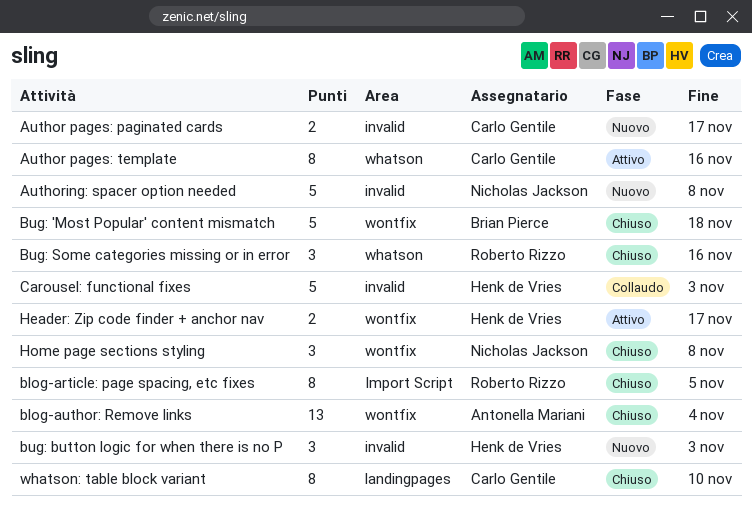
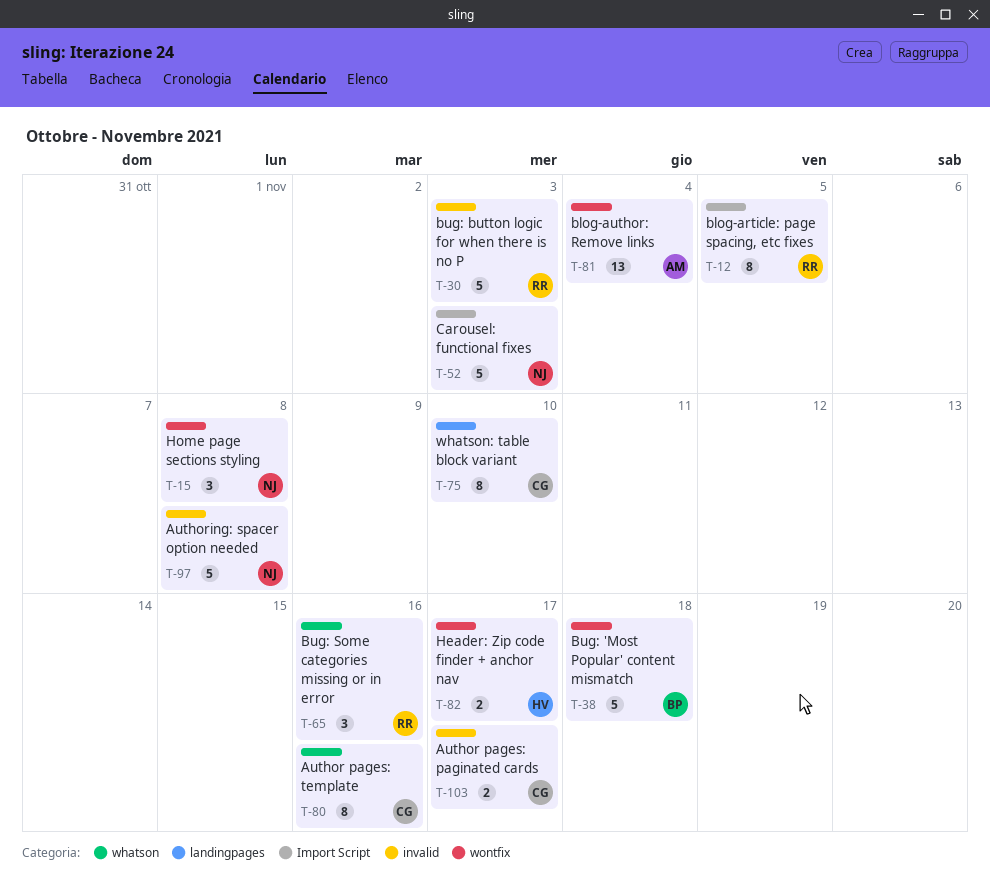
bug: button logic for when there is no P, owner: Henk de Vries -> Roberto Rizzo
bug: button logic for when there is no P, estimate: 3 -> 5
Carousel: functional fixes, owner: Henk de Vries -> Nicholas Jackson
Carousel: functional fixes, label: invalid -> Import Script

